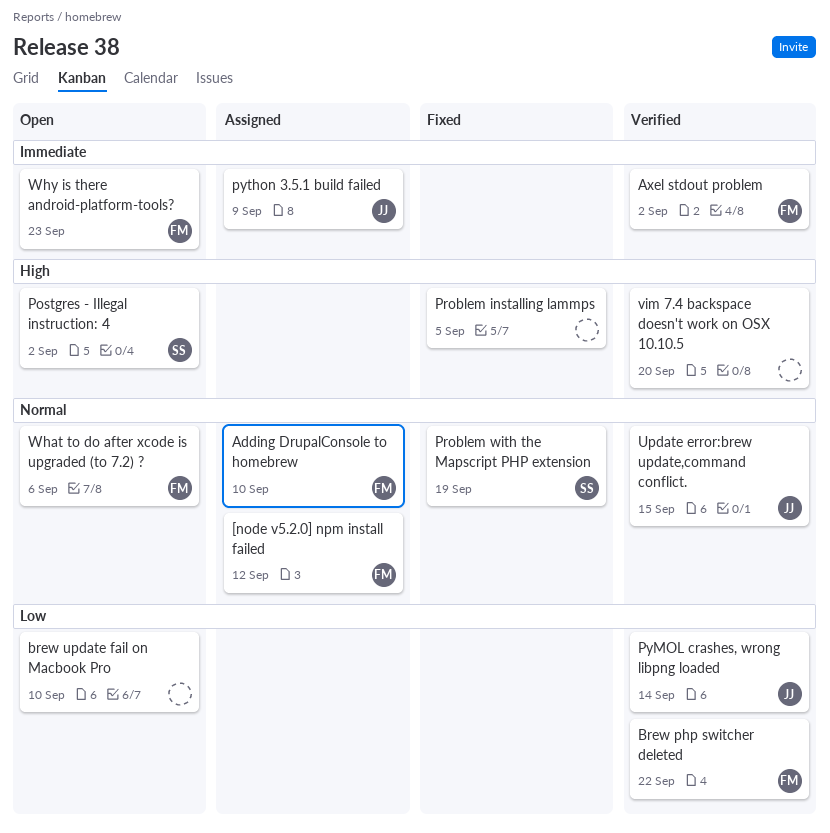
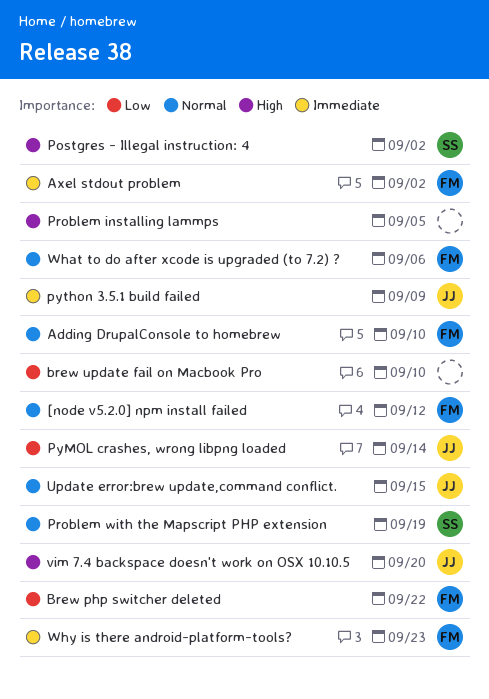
vim 7.4 backspace doesn't work on OSX 10.10.5, owner: none -> JJ

